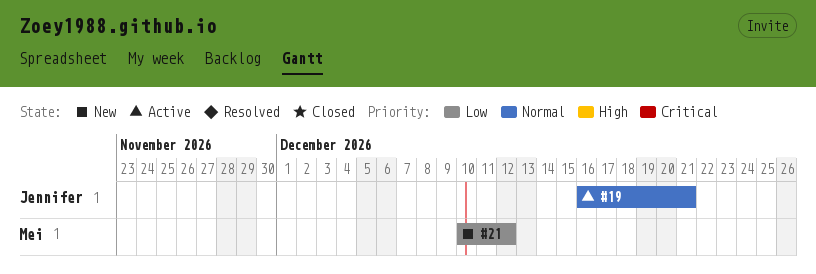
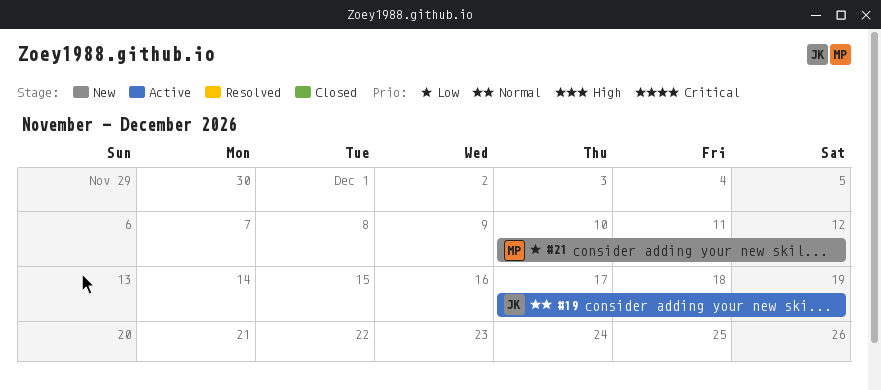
#19, start: Dec 16 -> Dec 17
#19, due: Dec 21 -> Dec 19

